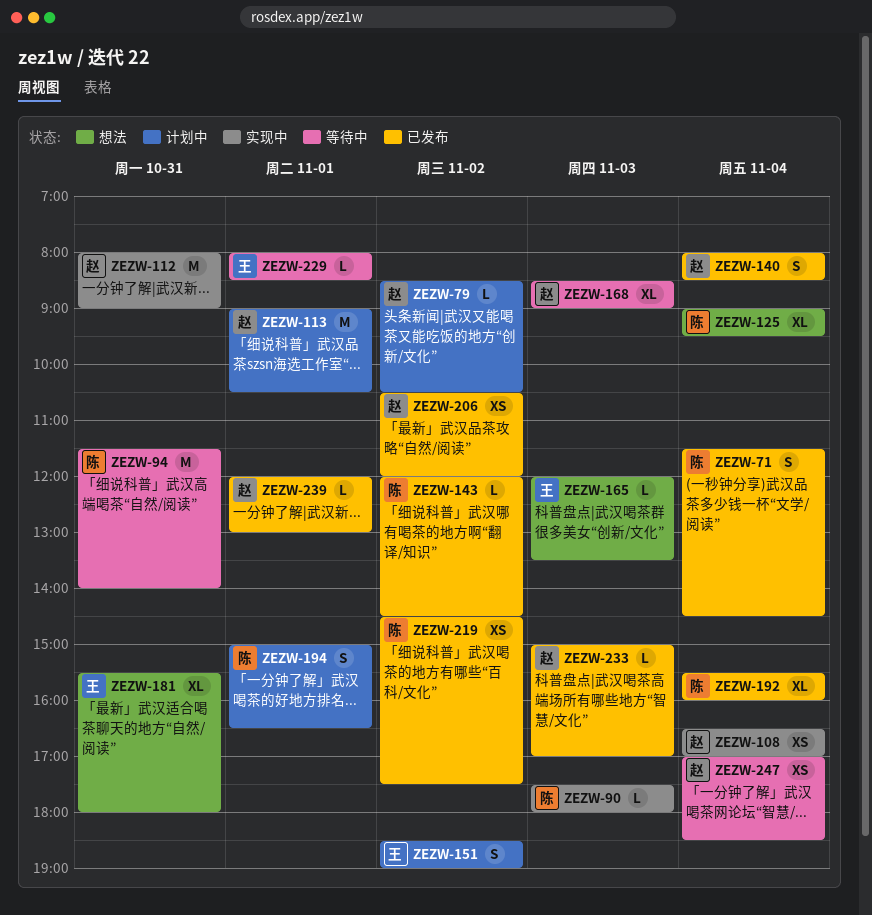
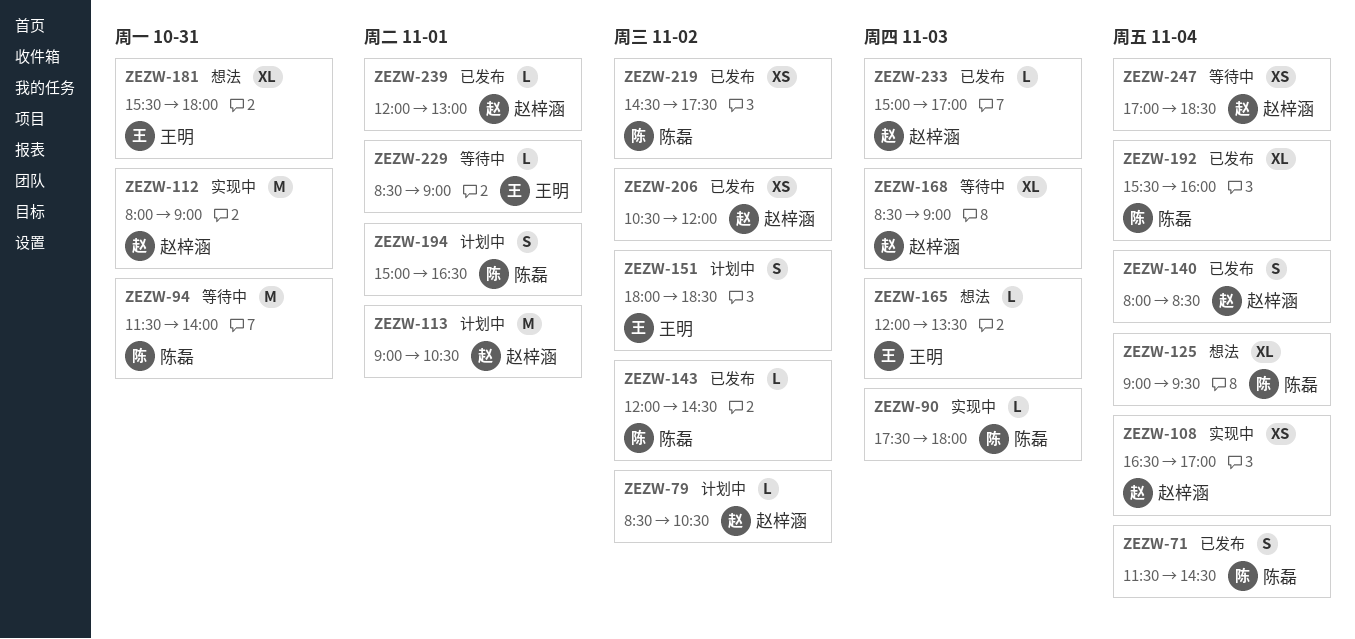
ZEZW-151, begins: 18:30 -> 18:00
ZEZW-151, ends: 19:00 -> 18:30
ZEZW-229, begins: 08:00 -> 08:30
ZEZW-229, ends: 08:30 -> 09:00

